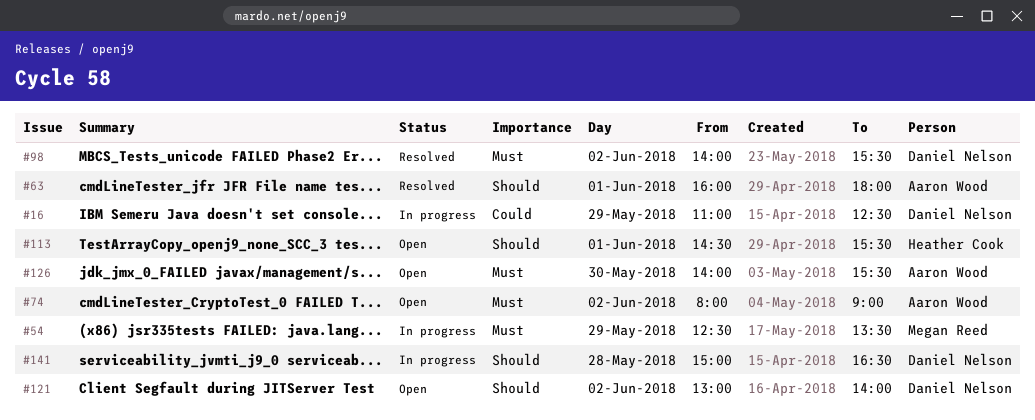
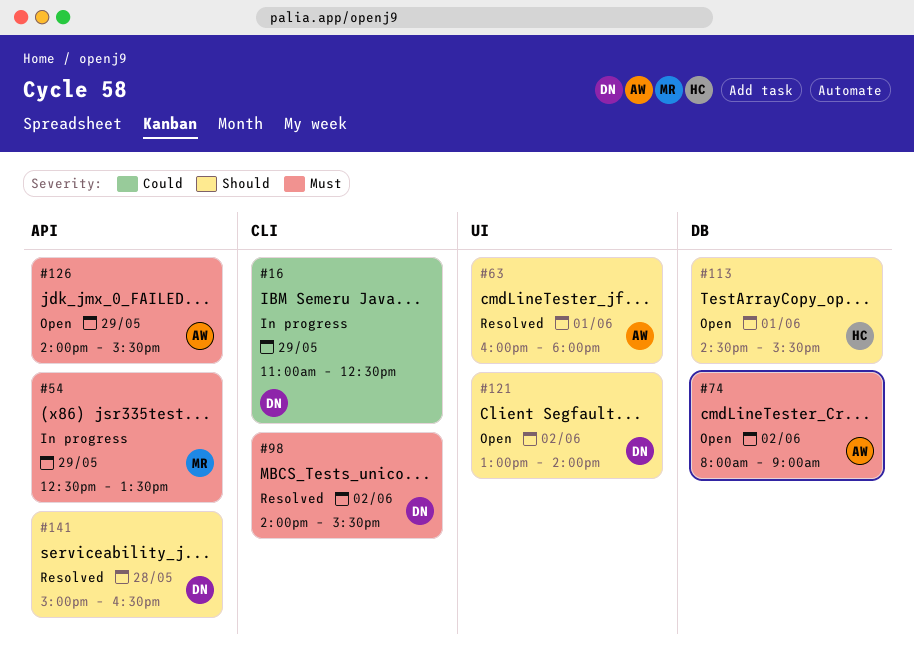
#126, day: May 30 -> May 29
#141, status: In progress -> Resolved

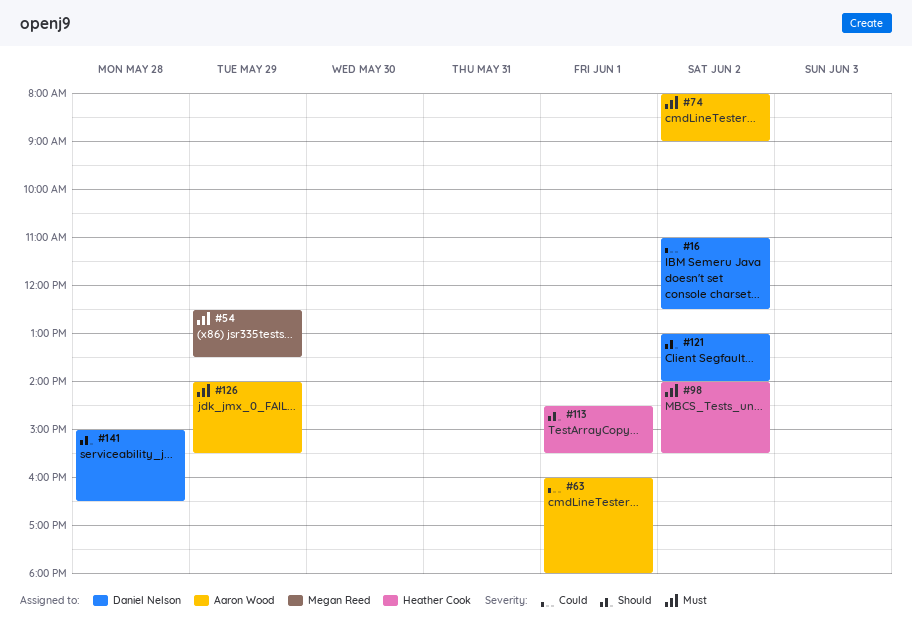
#16, day: May 29 -> Jun 2
#63, priority: Should -> Could
#98, owner: Daniel Nelson -> Heather Cook

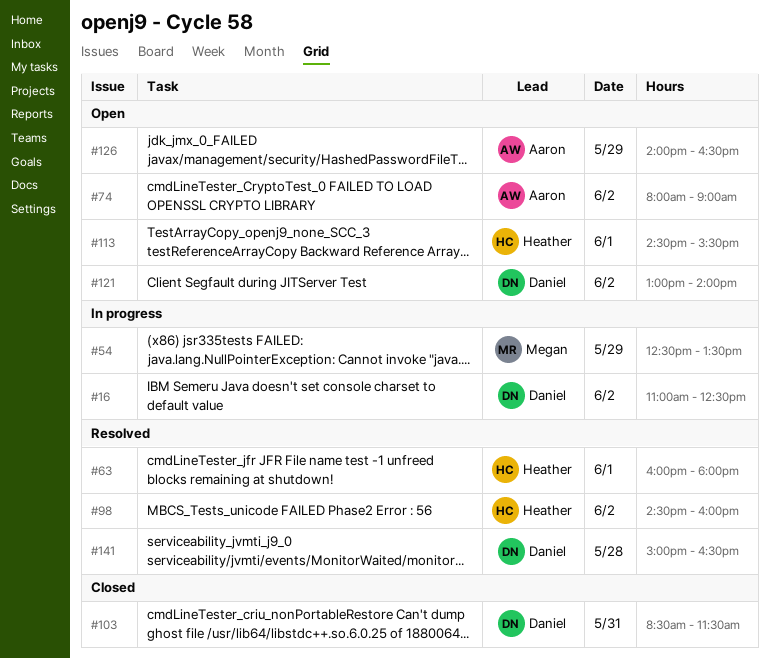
#63, owner: Aaron Wood -> Heather Cook
#98, begins: 14:00 -> 14:30
#98, ends: 15:30 -> 16:00
#103: none -> present
#126, ends: 15:30 -> 16:30

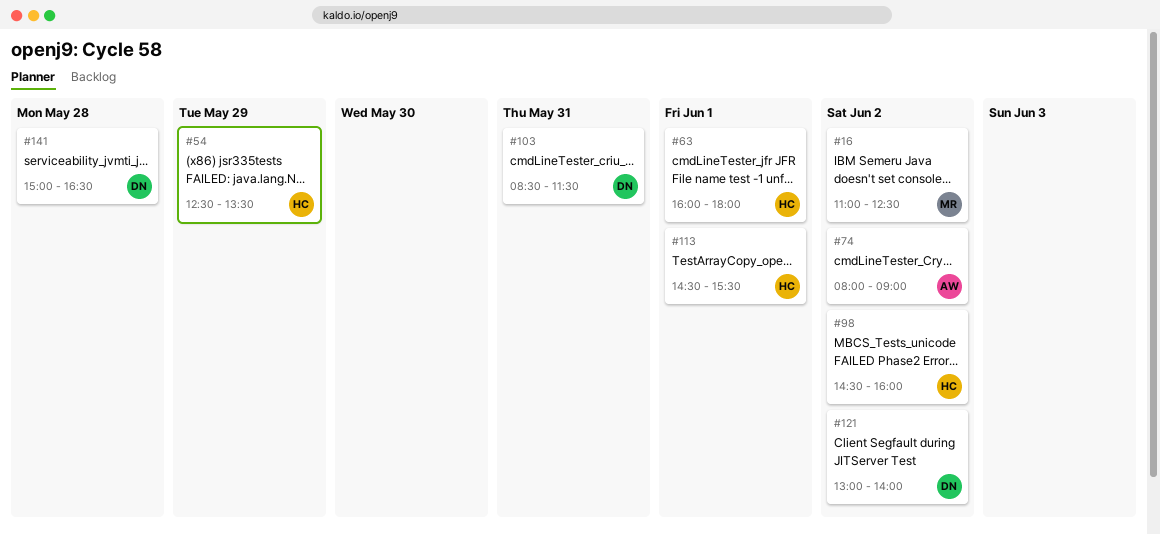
#16, owner: Daniel -> Megan
#54, owner: Megan -> Heather
#126: present -> none

